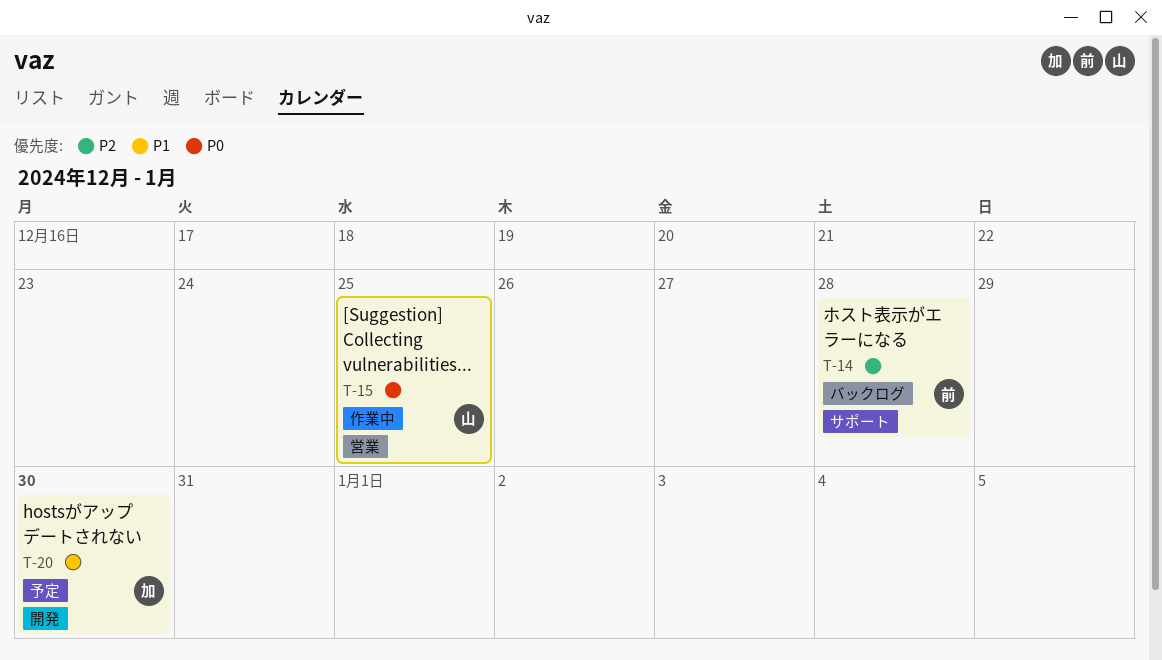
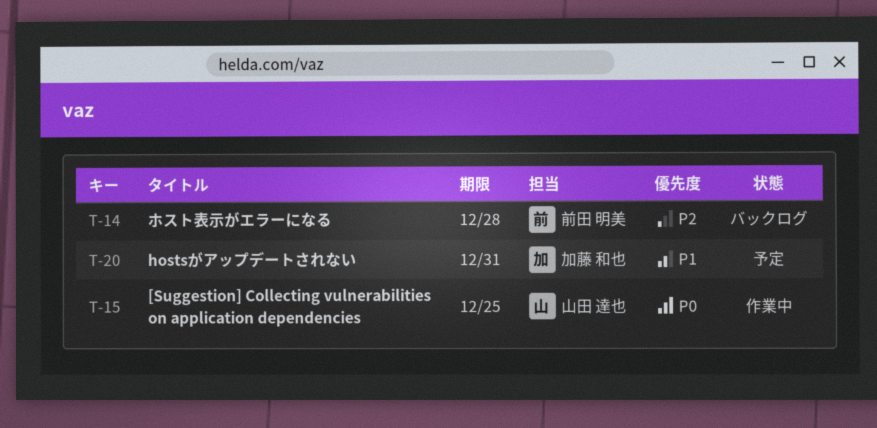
T-20, due: Dec 30 -> Dec 31

